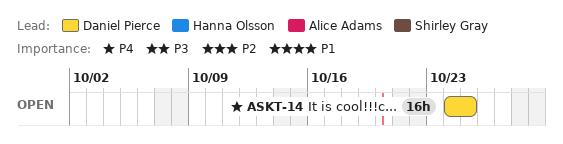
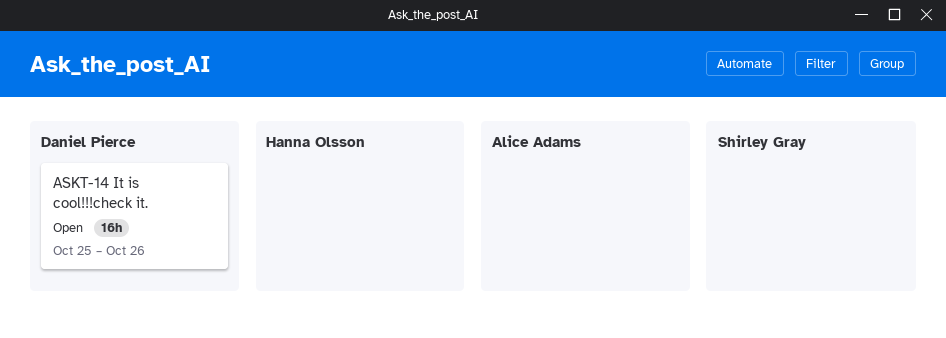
ASKT-14, start: Oct 24 -> Oct 25
ASKT-14, due: Oct 25 -> Oct 26

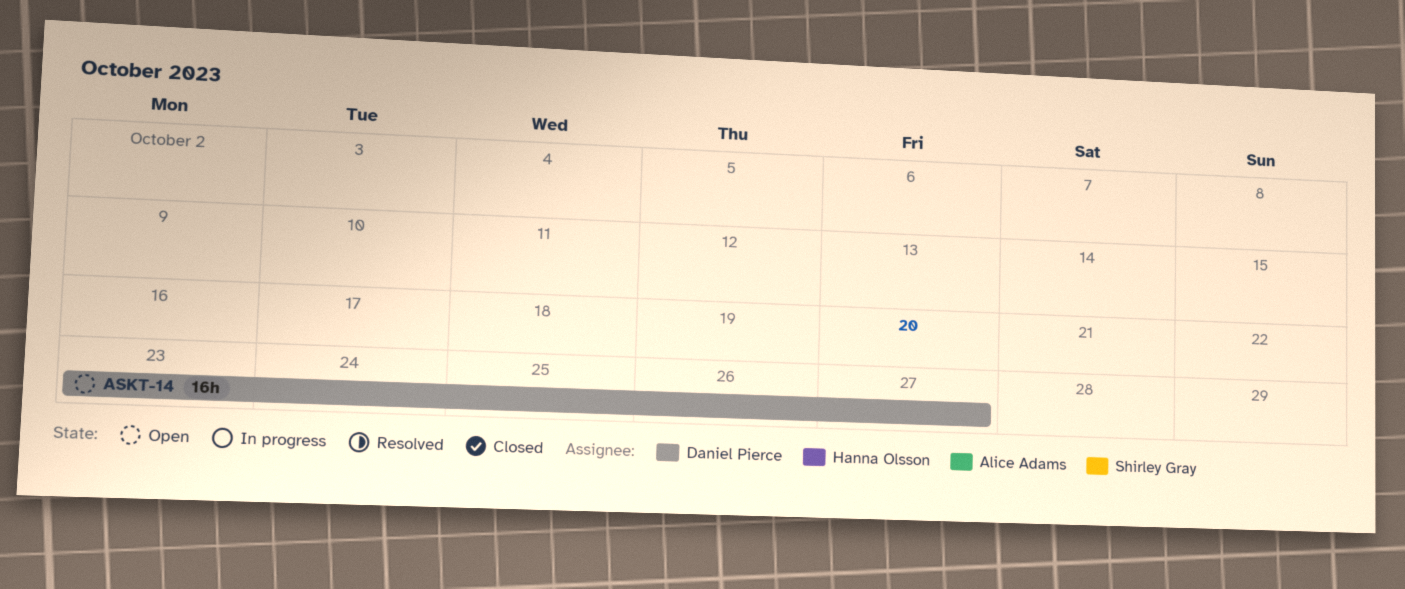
ASKT-14, start: Oct 25 -> Oct 23
ASKT-14, due: Oct 26 -> Oct 27

